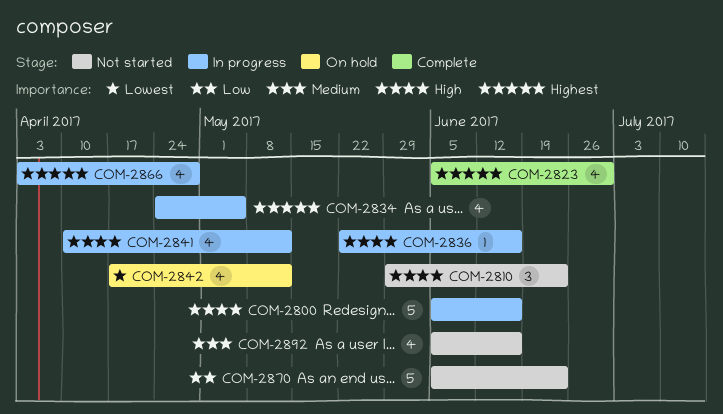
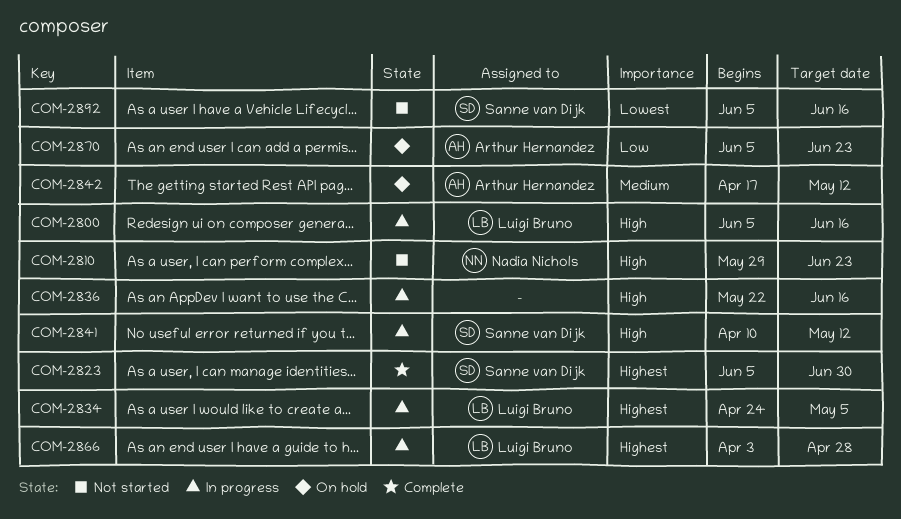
COM-2842, priority: Lowest -> Medium
COM-2870, status: Not started -> On hold
COM-2892, priority: Medium -> Lowest

